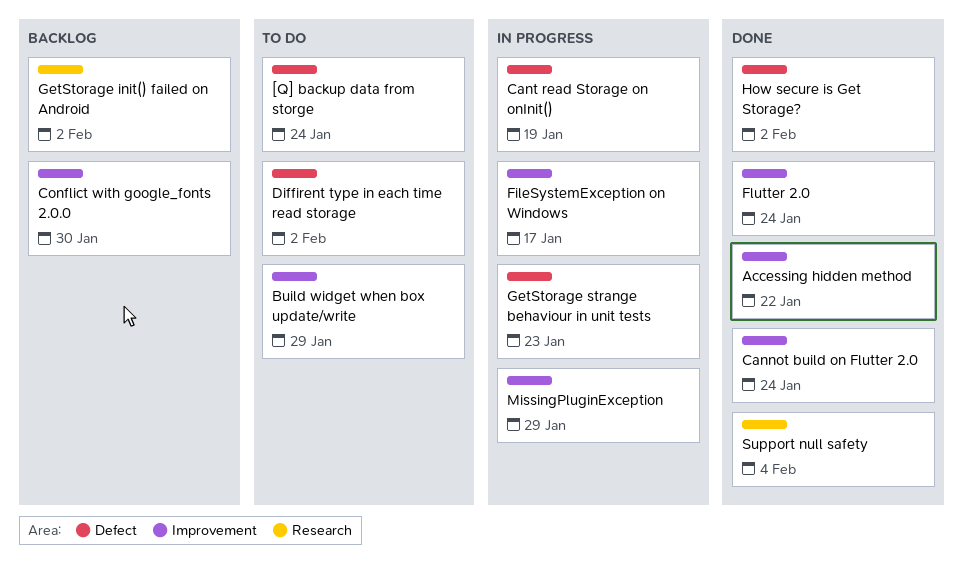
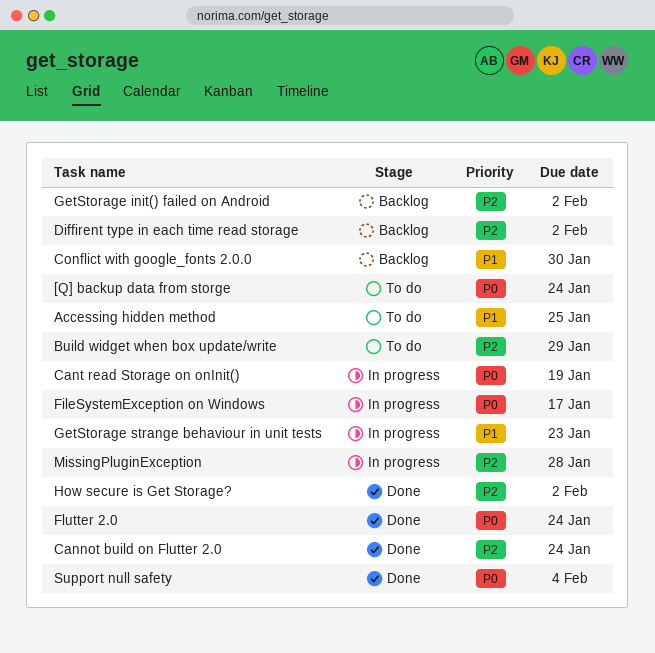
Accessing hidden method, status: Done -> To do
Accessing hidden method, due: Jan 22 -> Jan 25
Diffirent type in each time read storage, status: To do -> Backlog
MissingPluginException, due: Jan 29 -> Jan 28

